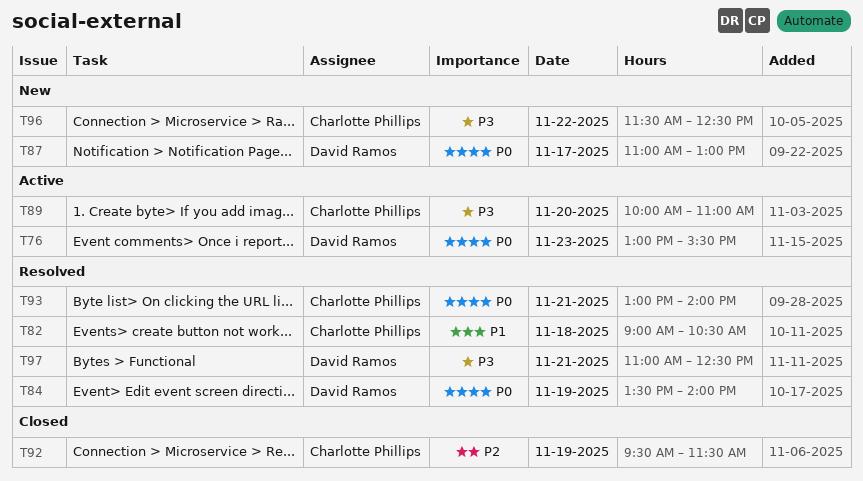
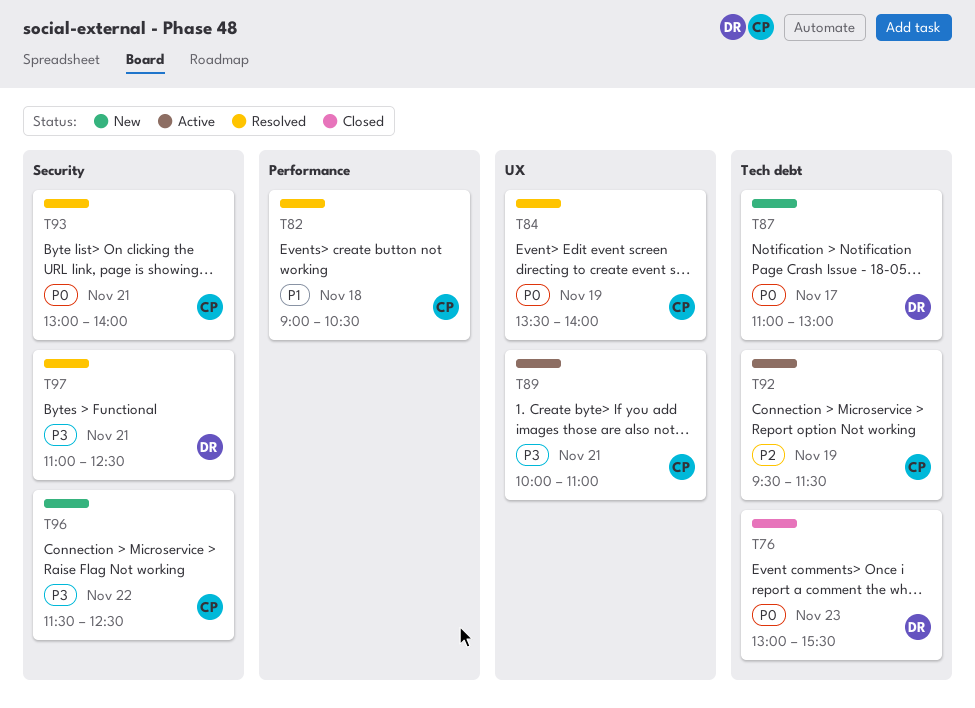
T76, status: Active -> Closed
T84, owner: David Ramos -> Charlotte Phillips
T89, day: Nov 20 -> Nov 21
T92, status: Closed -> Active

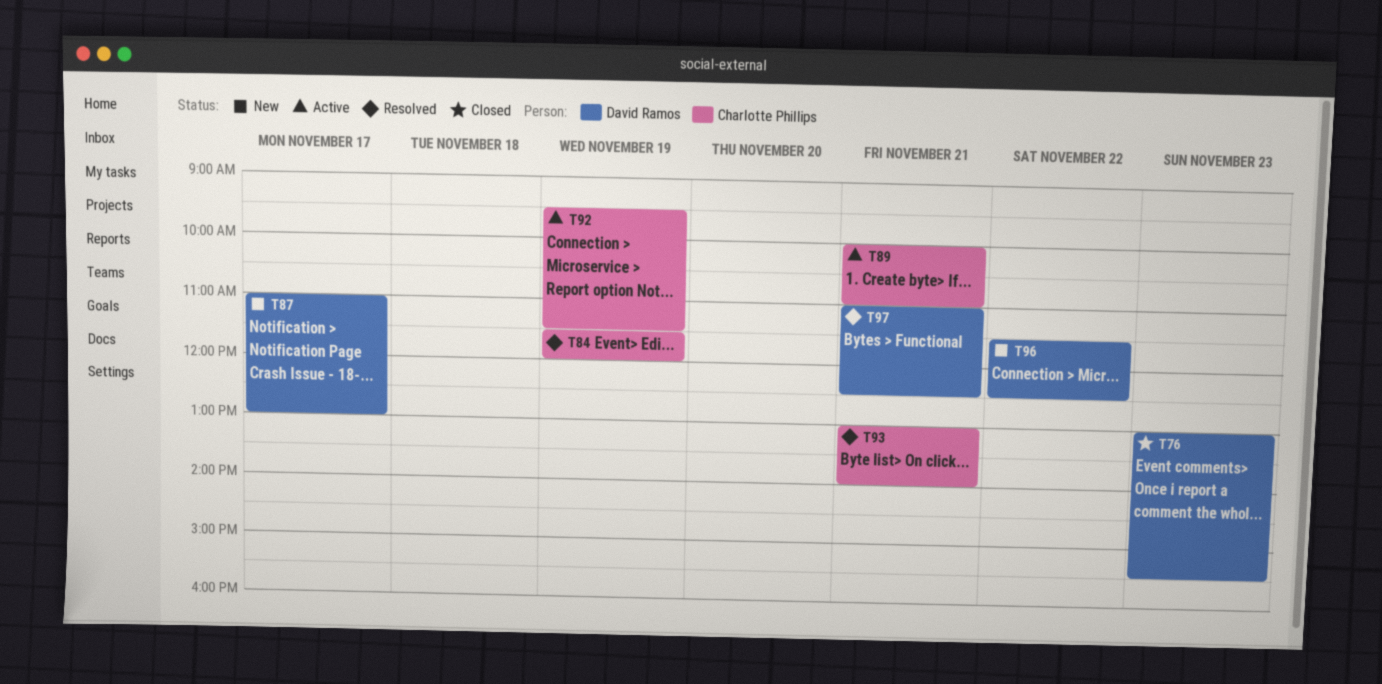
T82: present -> none
T84, begins: 13:30 -> 11:30
T84, ends: 14:00 -> 12:00
T96, owner: Charlotte Phillips -> David Ramos

